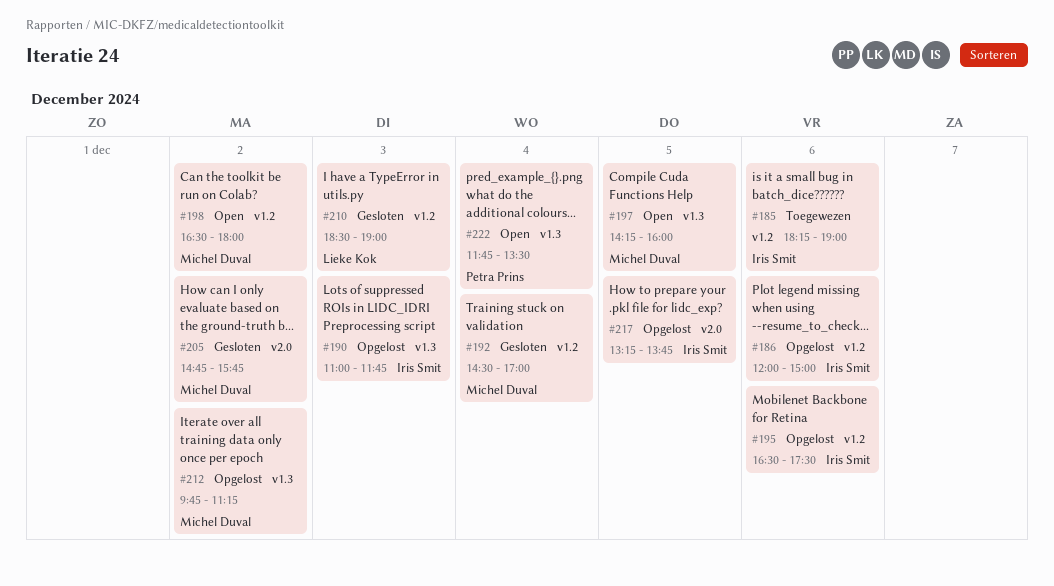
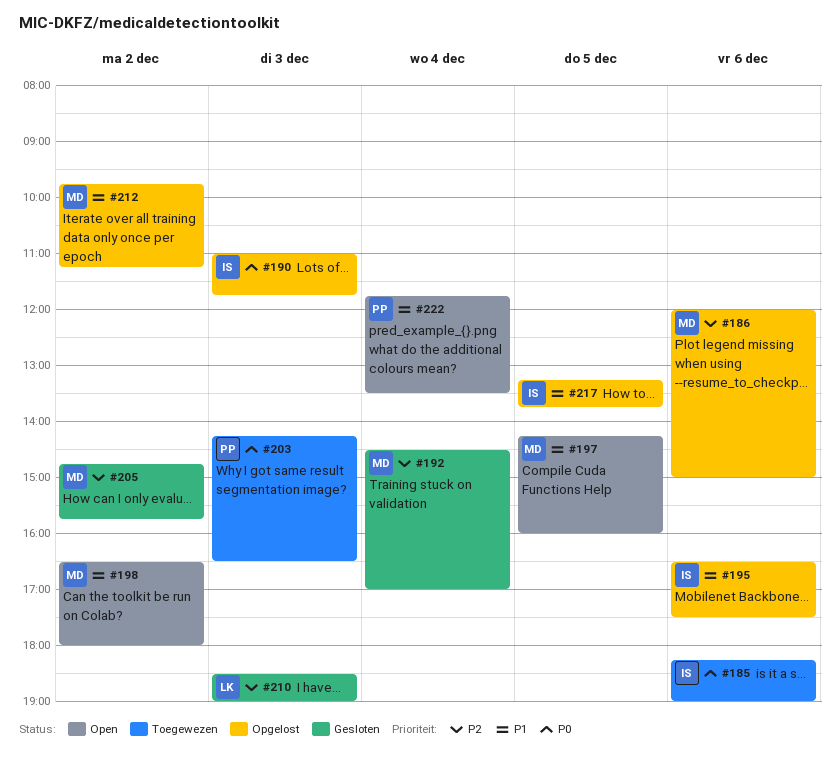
#186, owner: Iris Smit -> Michel Duval
#203: none -> present

